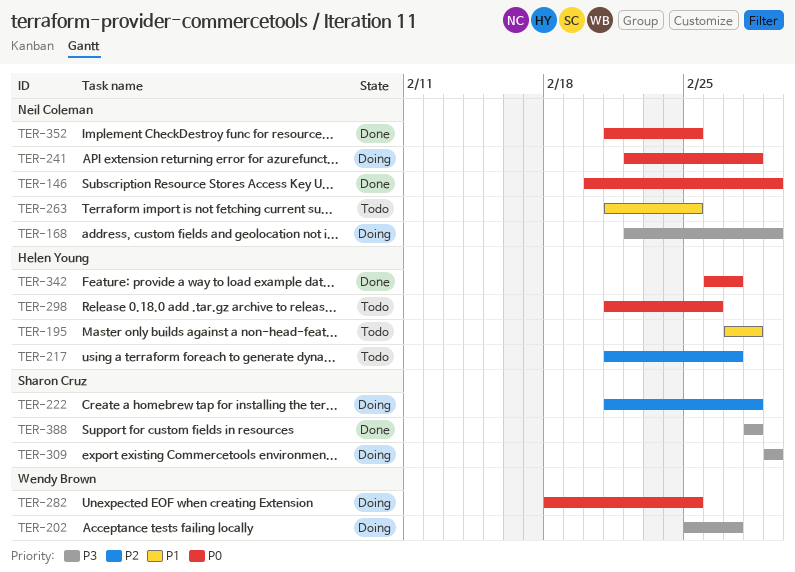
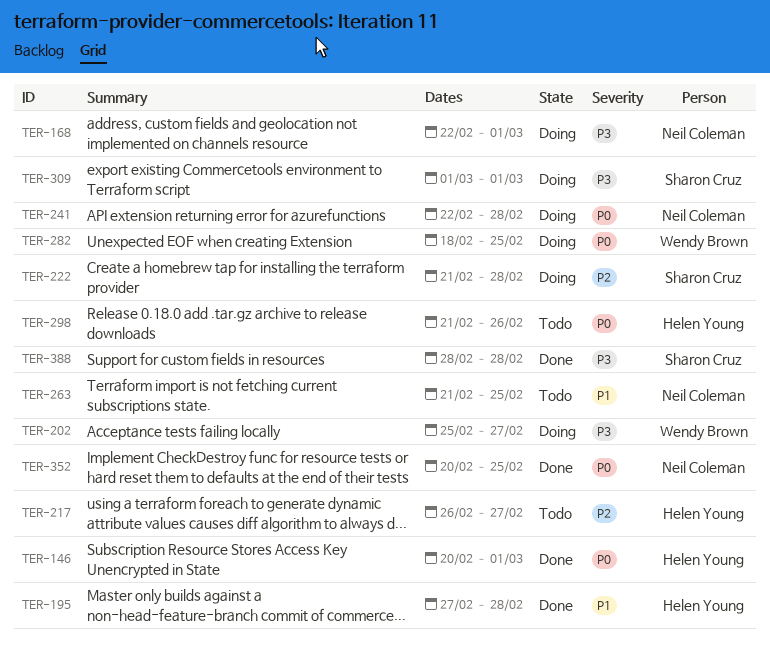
TER-146, owner: Neil Coleman -> Helen Young
TER-195, status: Todo -> Done
TER-217, start: Feb 21 -> Feb 26
TER-342: present -> none
TER-352, start: Feb 21 -> Feb 20

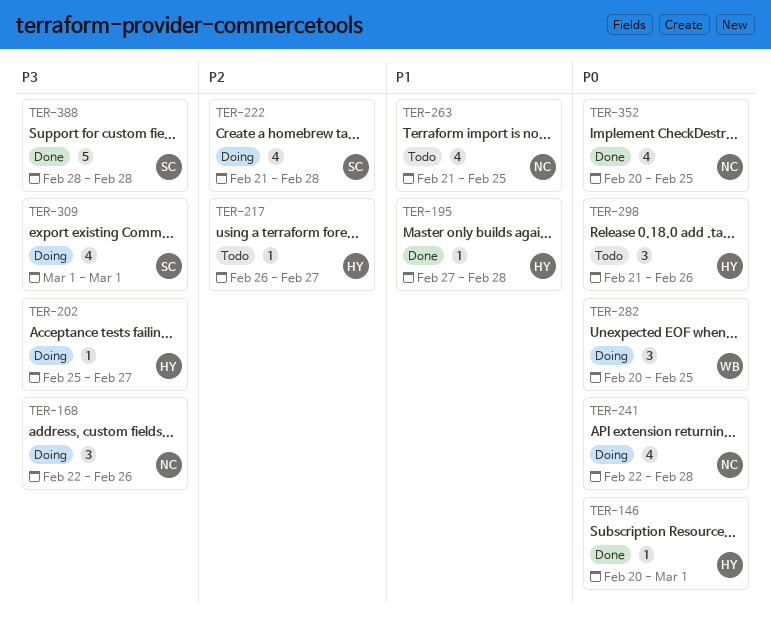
TER-168, due: Mar 1 -> Feb 26
TER-202, owner: Wendy Brown -> Helen Young
TER-282, start: Feb 18 -> Feb 20

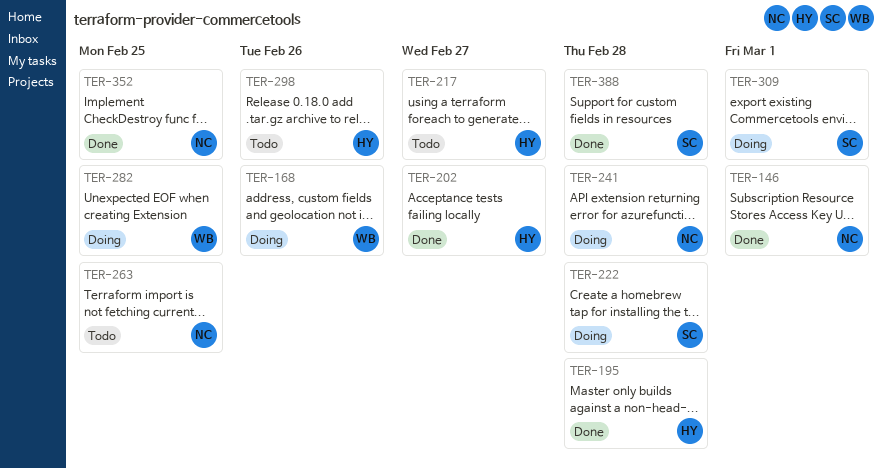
TER-146, owner: HY -> NC
TER-168, owner: NC -> WB
TER-202, status: Doing -> Done

